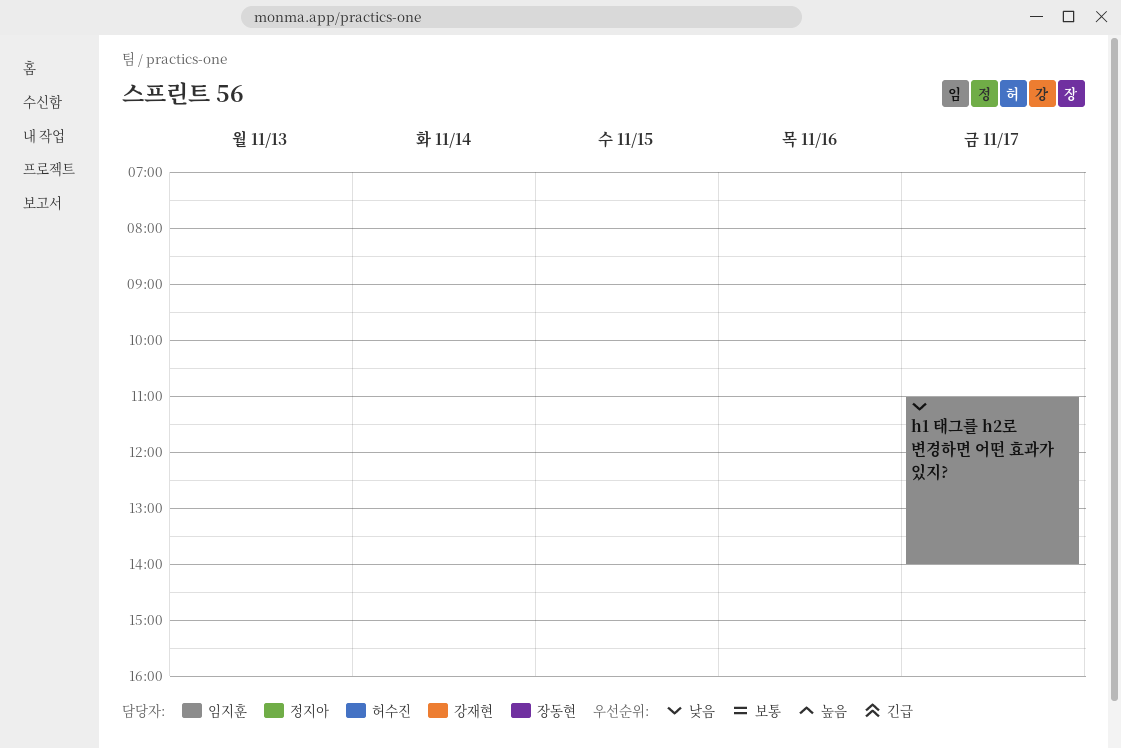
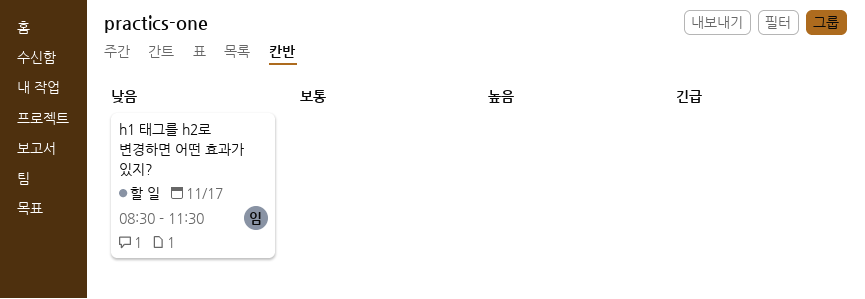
h1 태그를 h2로 변경하면 어떤 효과가 있지?, begins: 11:00 -> 08:30
h1 태그를 h2로 변경하면 어떤 효과가 있지?, ends: 14:00 -> 11:30

